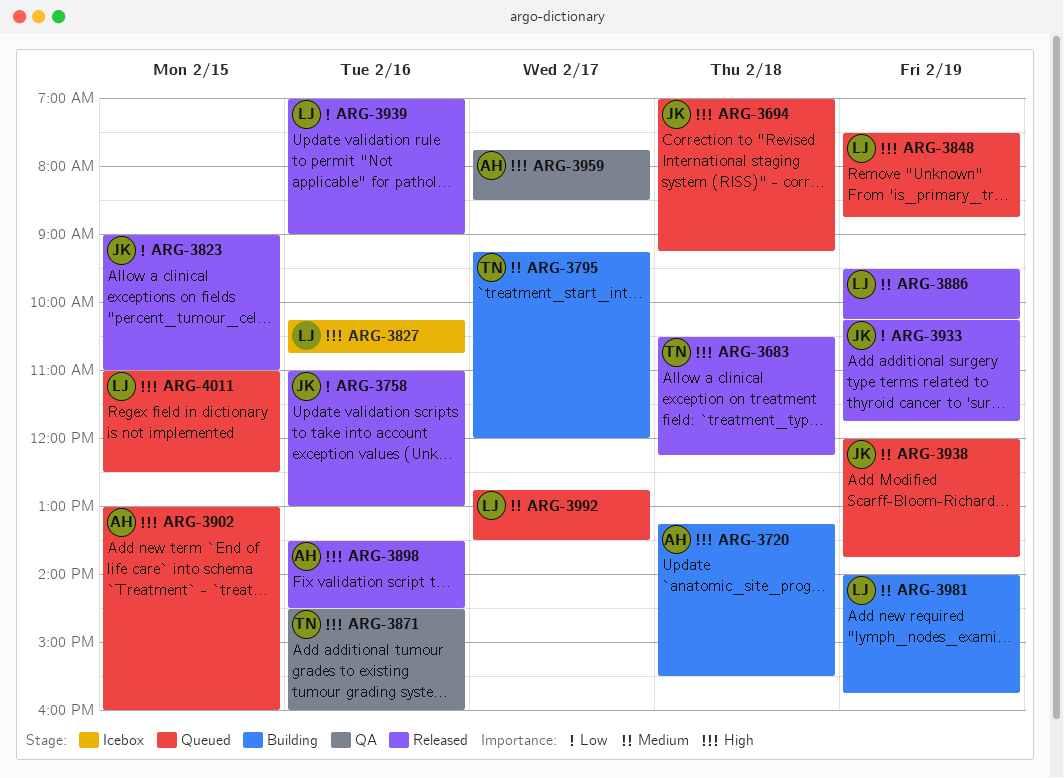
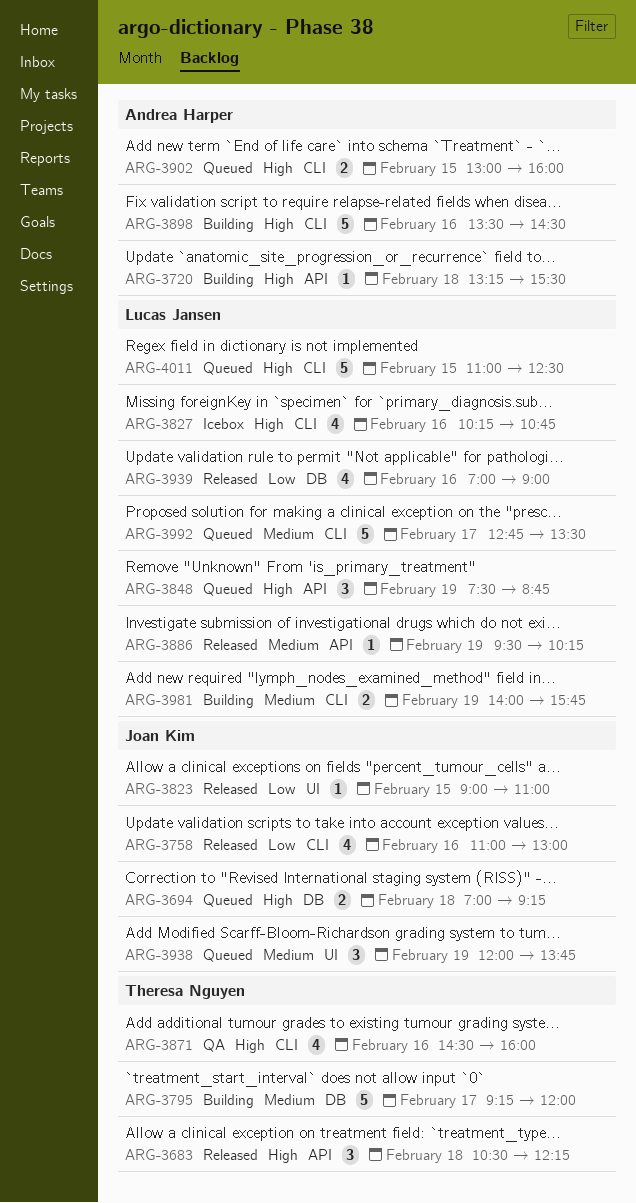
ARG-3898, status: Released -> Building
ARG-3933: present -> none
ARG-3959: present -> none

